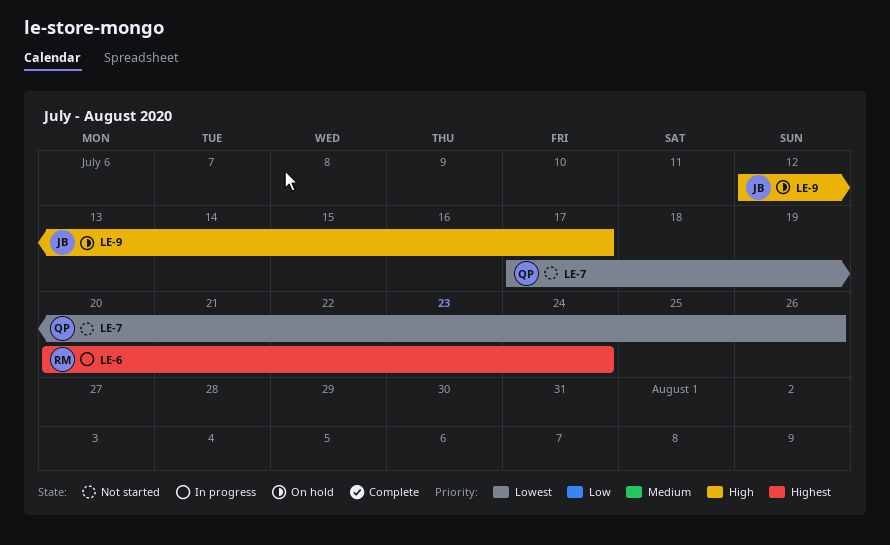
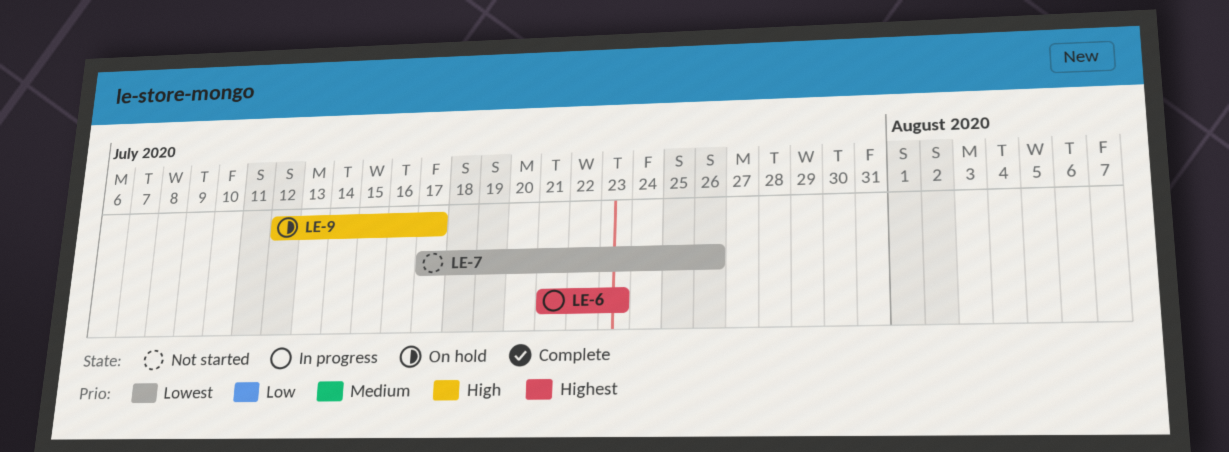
LE-6, start: Jul 20 -> Jul 21
LE-6, due: Jul 24 -> Jul 23

